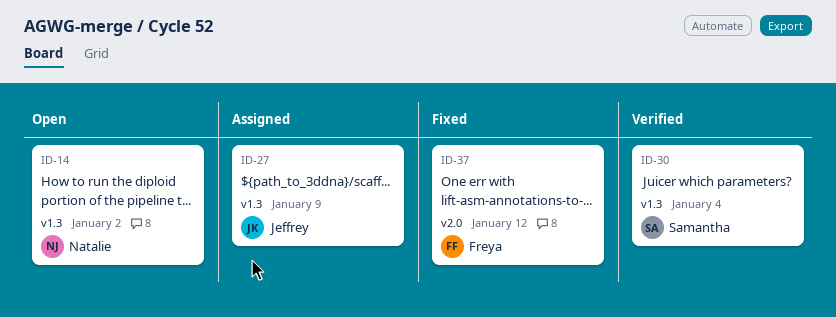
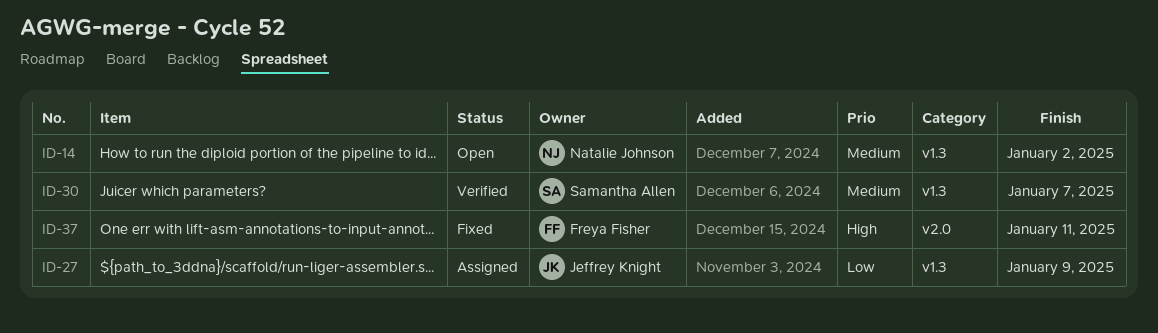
ID-30, due: Jan 4 -> Jan 7
ID-37, due: Jan 12 -> Jan 11

